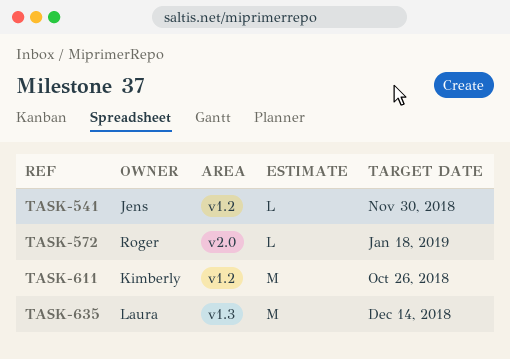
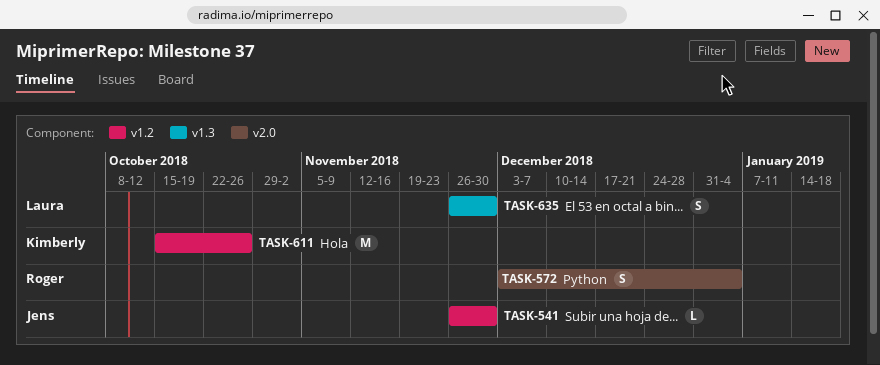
TASK-572, estimate: L -> S
TASK-572, due: Jan 18 -> Jan 4
TASK-635, estimate: M -> S
TASK-635, due: Dec 14 -> Nov 30

